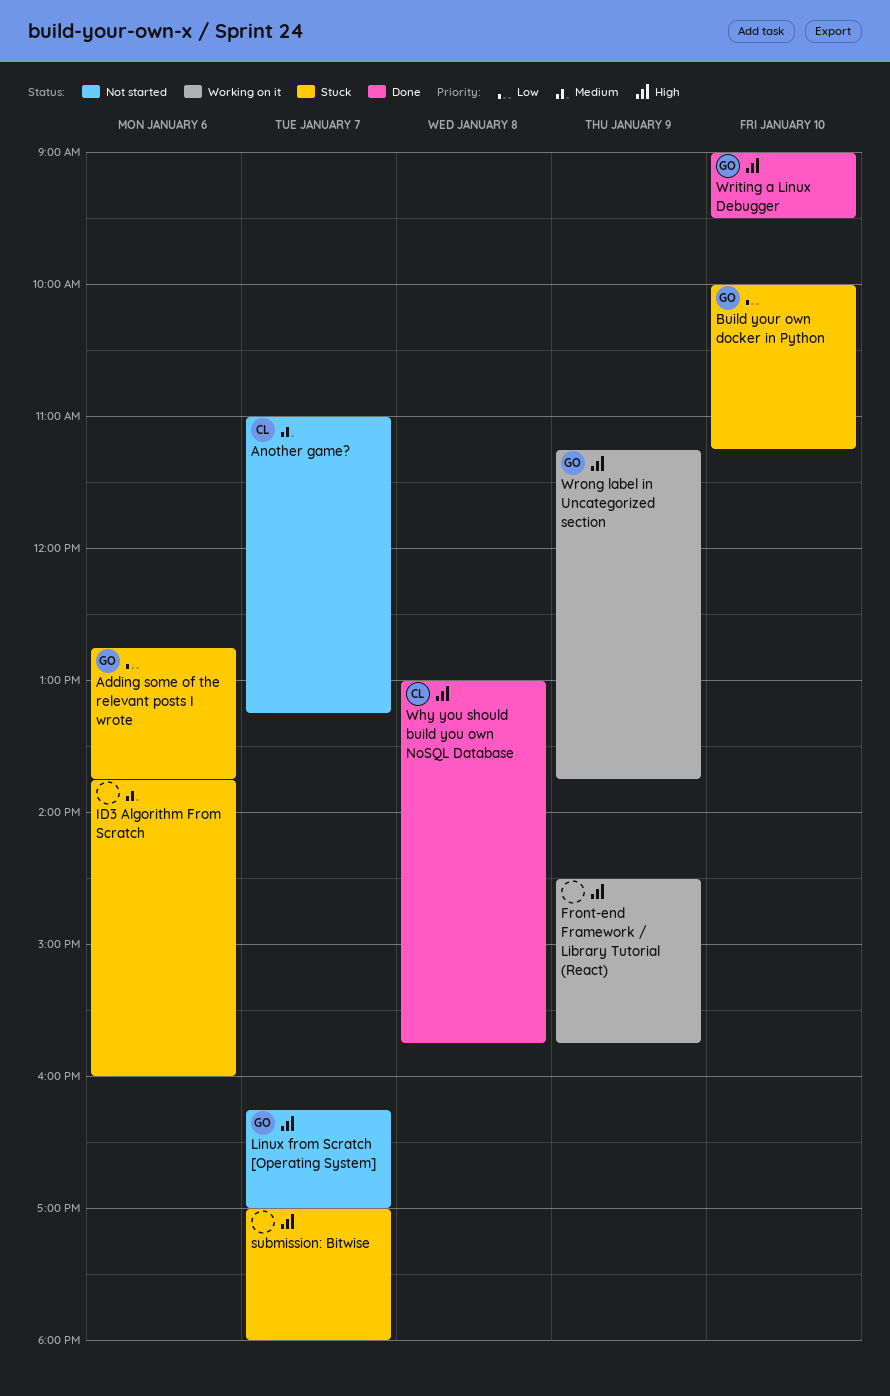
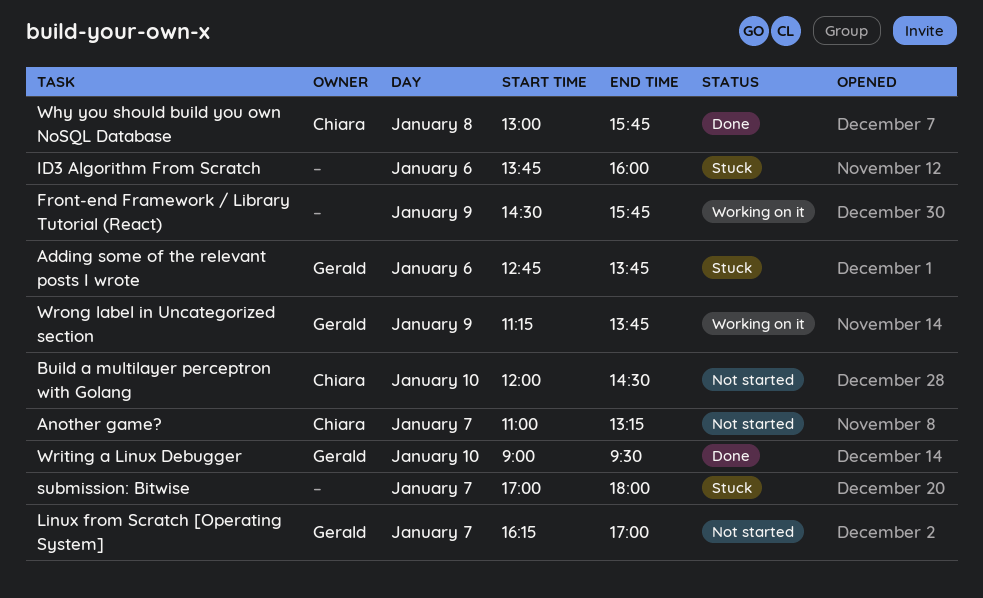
Build a multilayer perceptron with Golang: none -> present
Build your own docker in Python: present -> none

